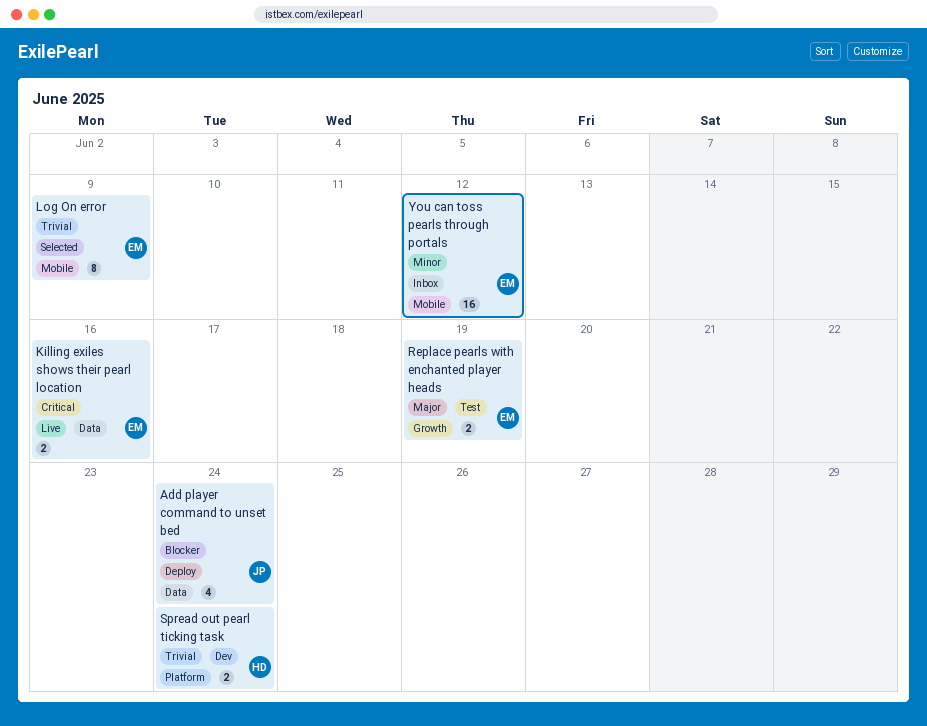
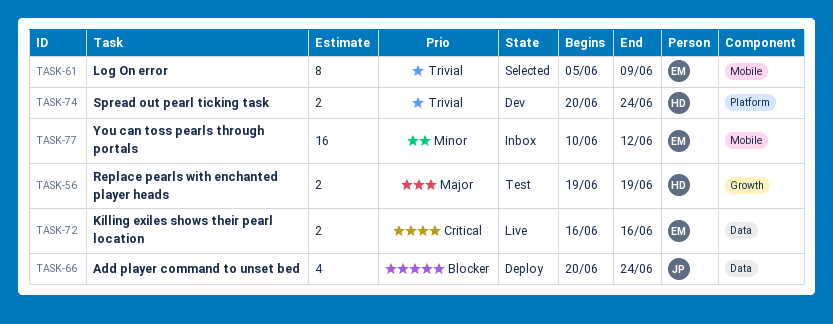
Replace pearls with enchanted player heads, owner: EM -> HD

